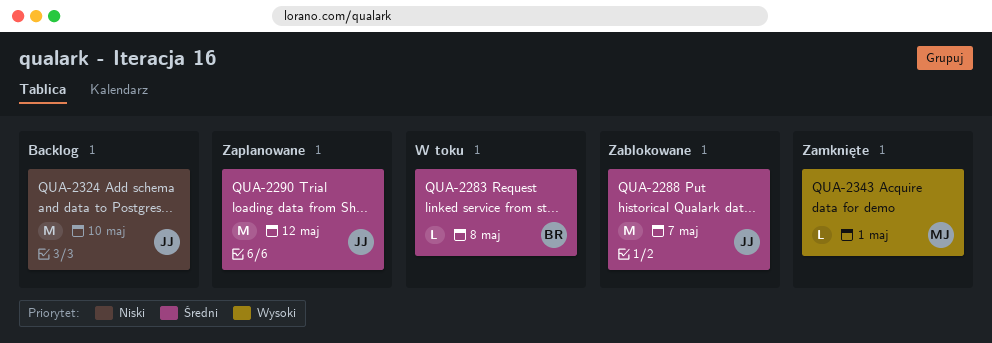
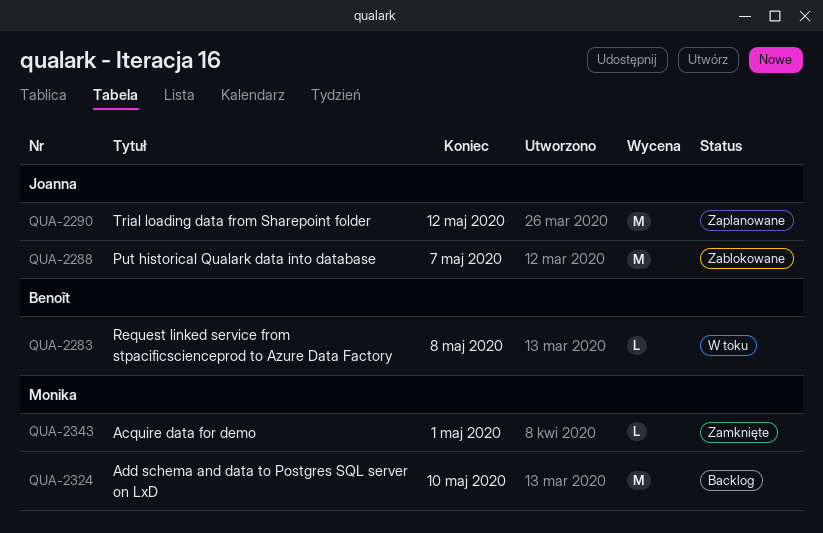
QUA-2324, owner: Joanna -> Monika

